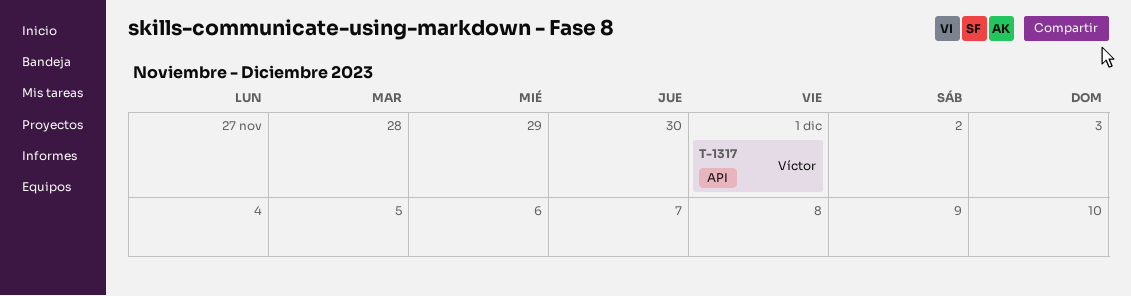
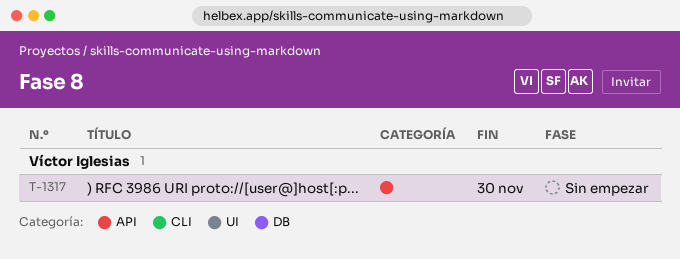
T-1317, due: Dec 1 -> Nov 30

